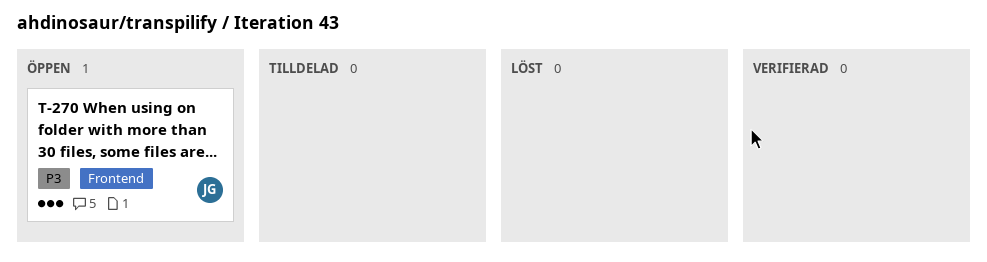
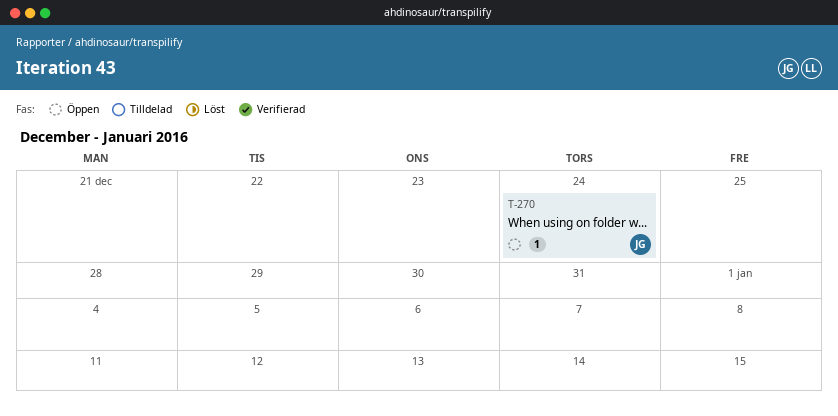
T-270, estimate: 3 -> 1

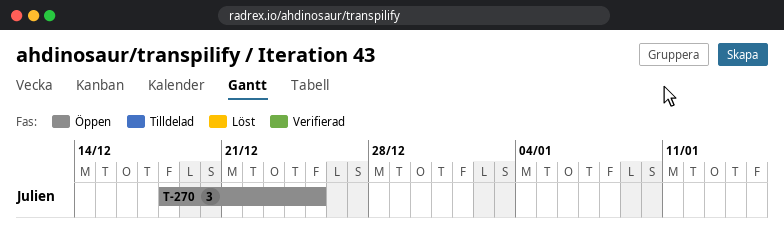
T-270, estimate: 1 -> 3
T-270, due: Dec 24 -> Dec 25

